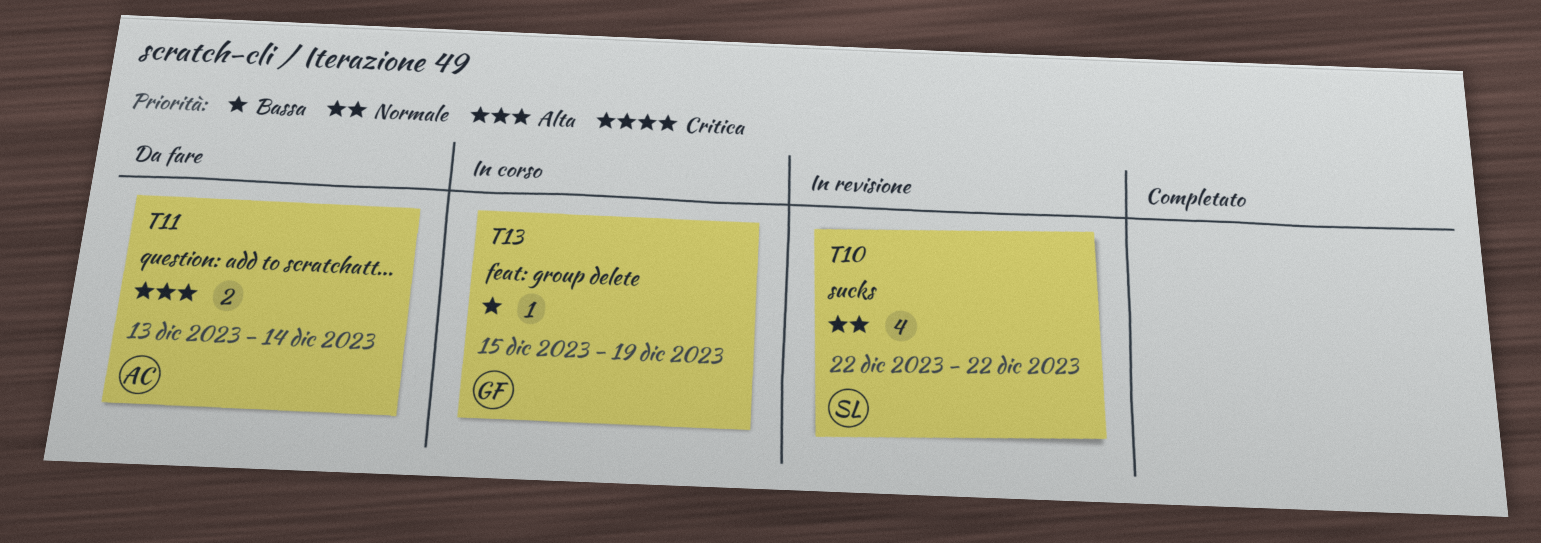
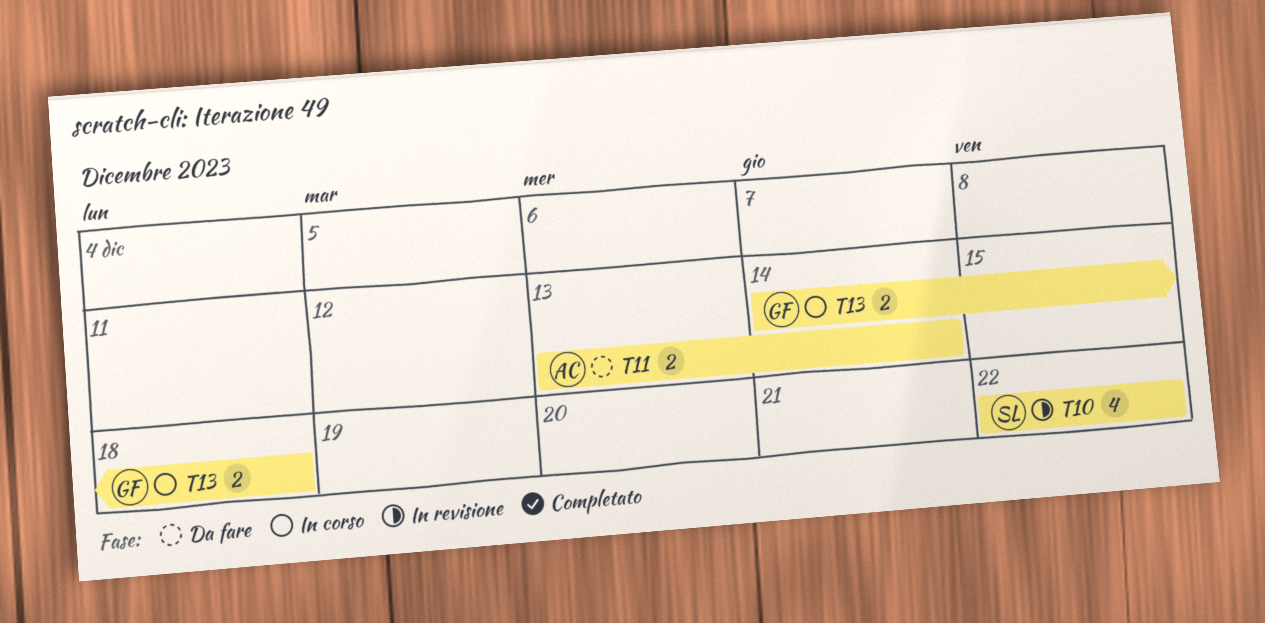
T13, estimate: 1 -> 2
T13, start: Dec 15 -> Dec 14
T13, due: Dec 19 -> Dec 18

